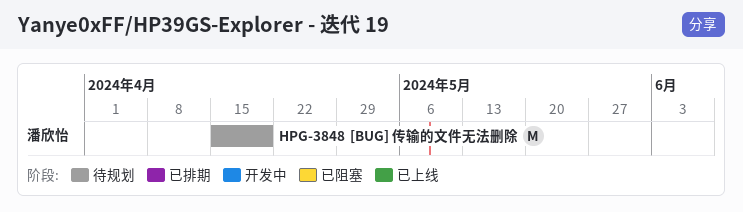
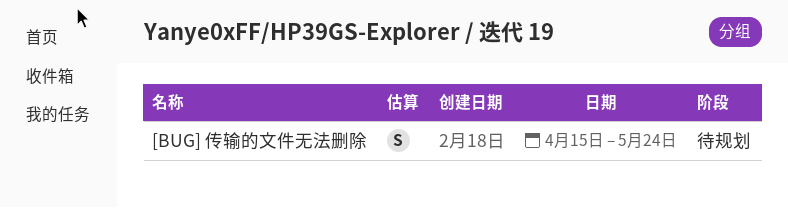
[BUG] 传输的文件无法删除, estimate: M -> S
[BUG] 传输的文件无法删除, due: Apr 19 -> May 24

